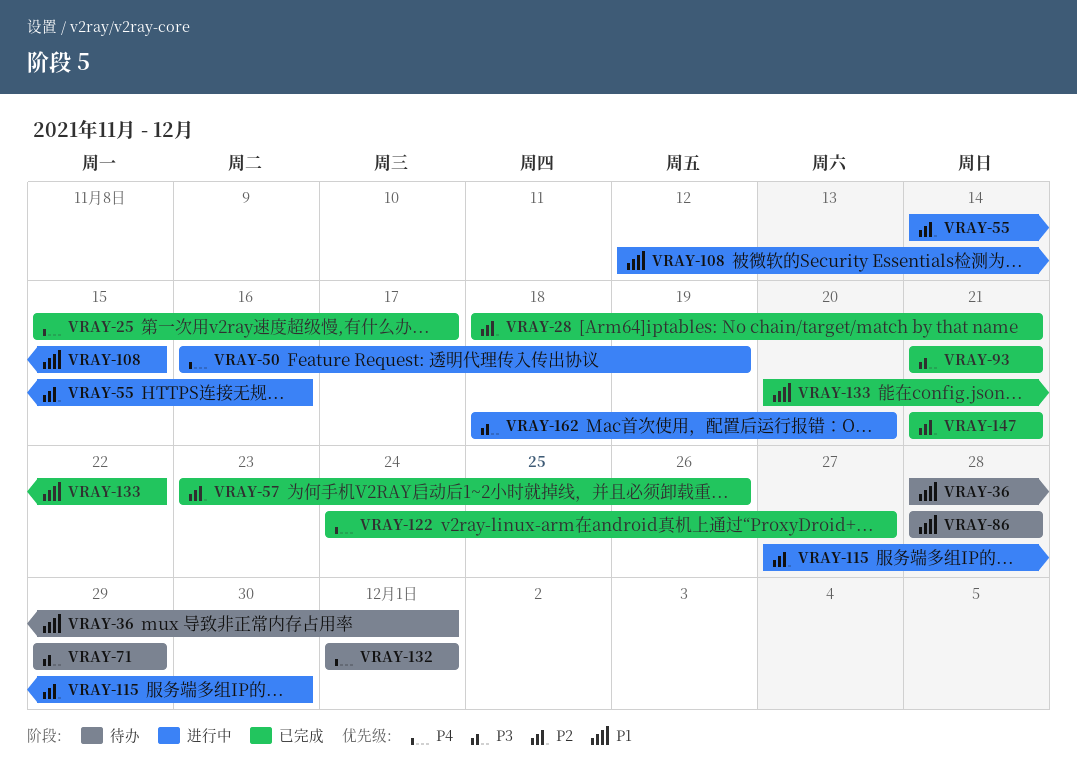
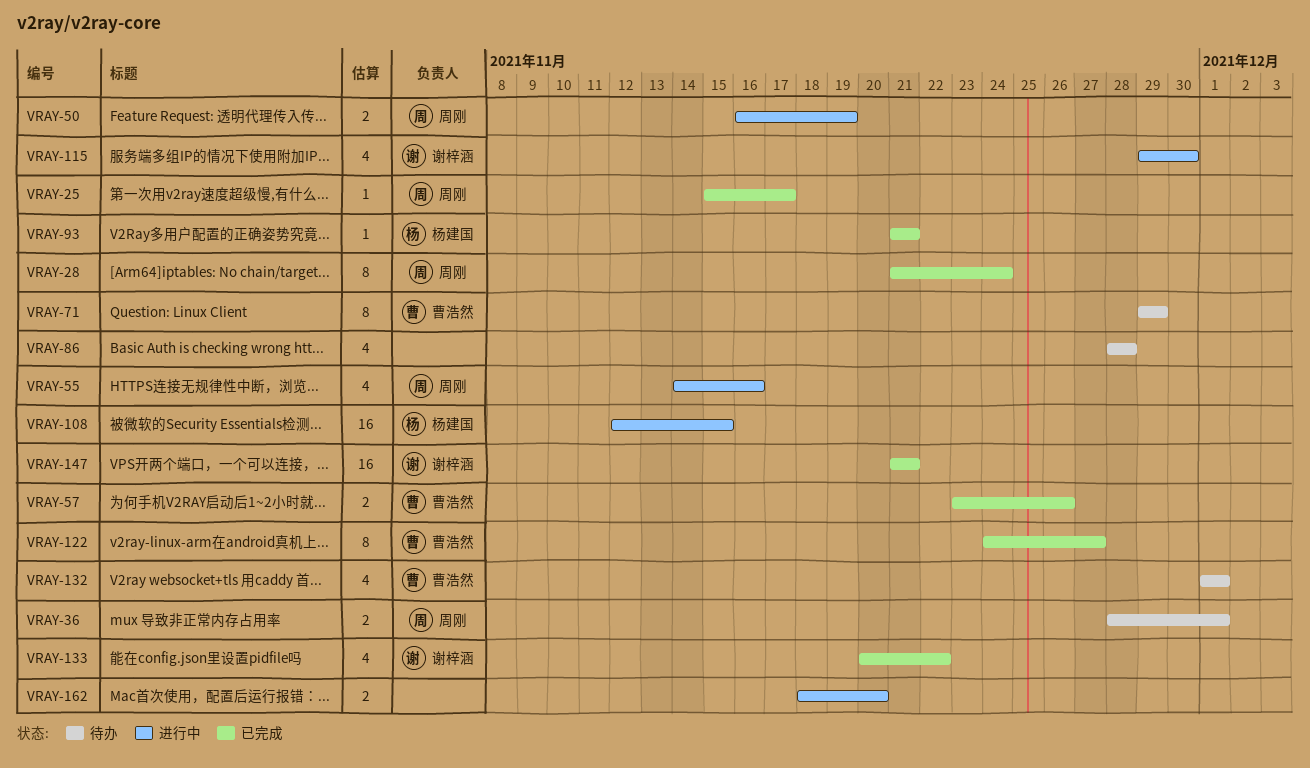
VRAY-28, start: Nov 18 -> Nov 21
VRAY-28, due: Nov 21 -> Nov 24
VRAY-115, start: Nov 27 -> Nov 29

